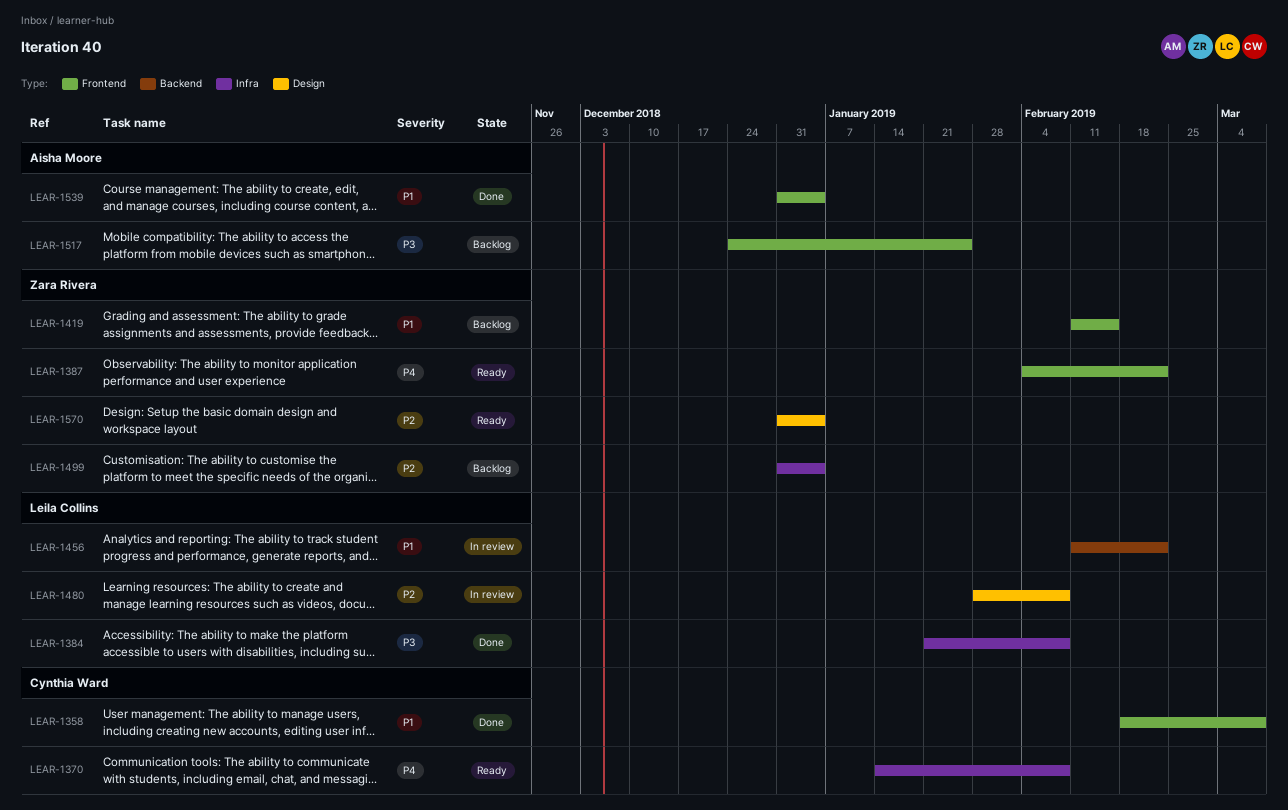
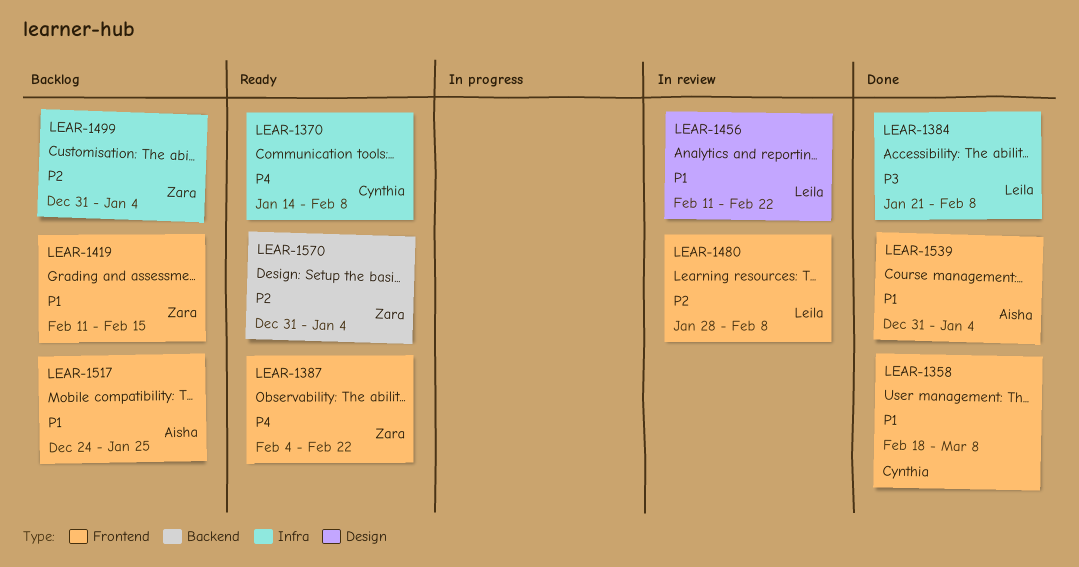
LEAR-1456, label: Backend -> Design
LEAR-1480, label: Design -> Frontend
LEAR-1517, priority: P3 -> P1
LEAR-1570, label: Design -> Backend

